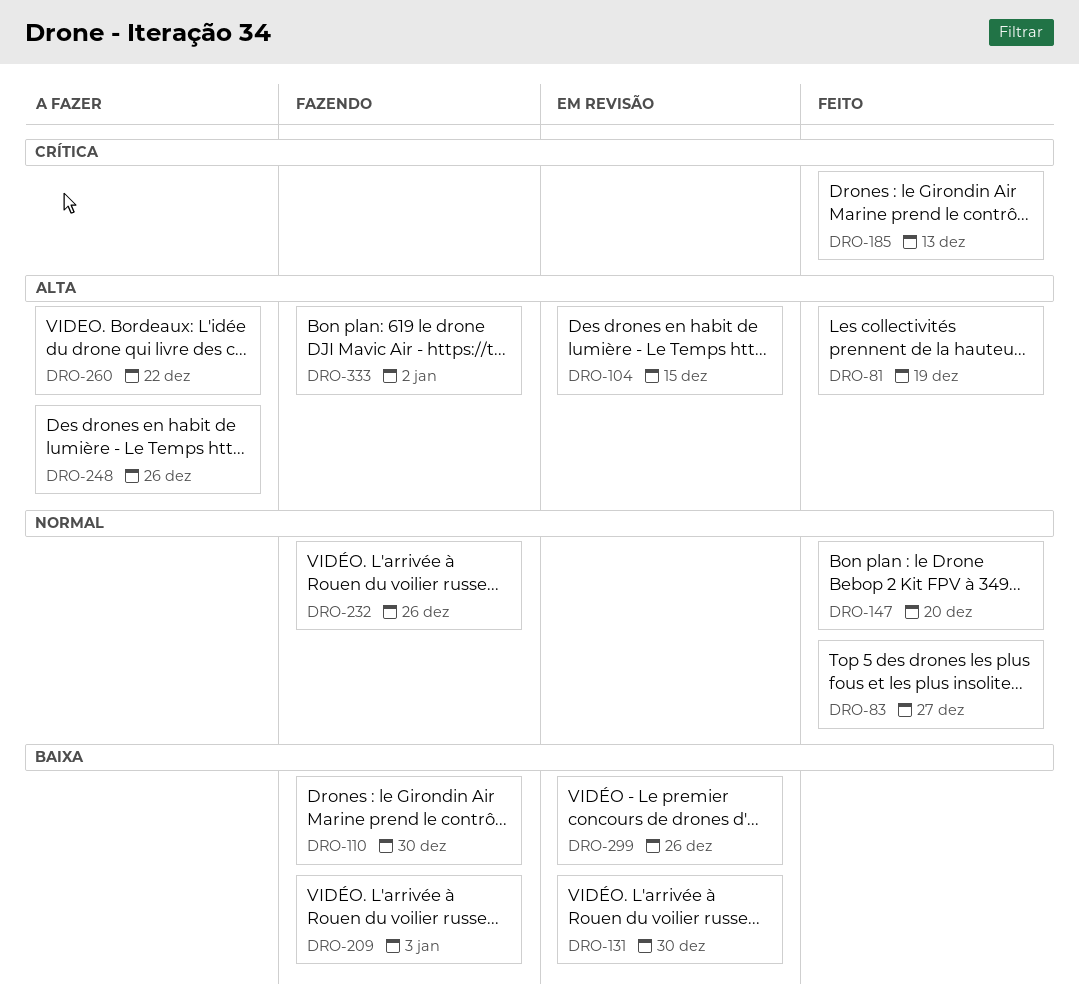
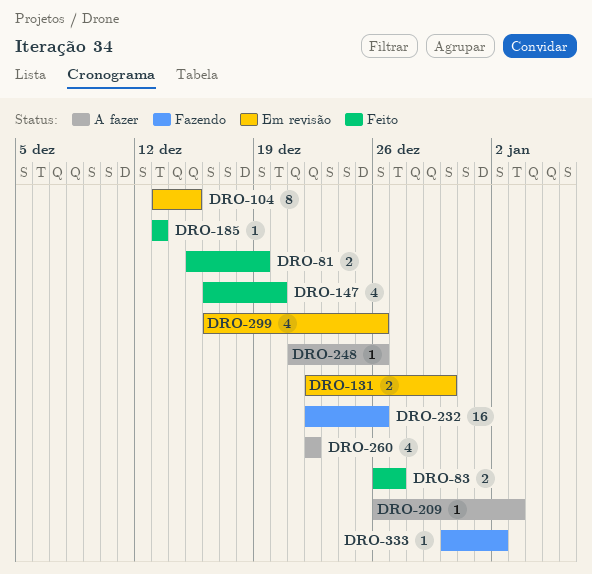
DRO-110: present -> none
DRO-209, status: Fazendo -> A fazer

